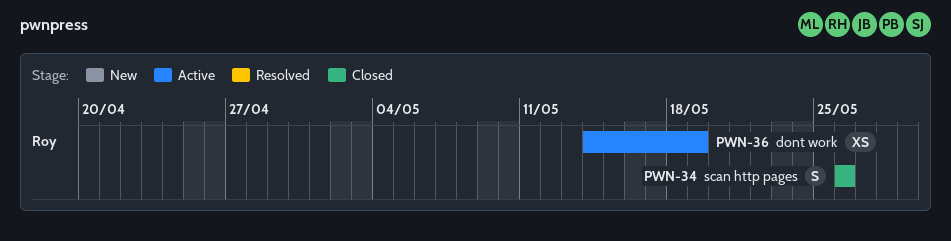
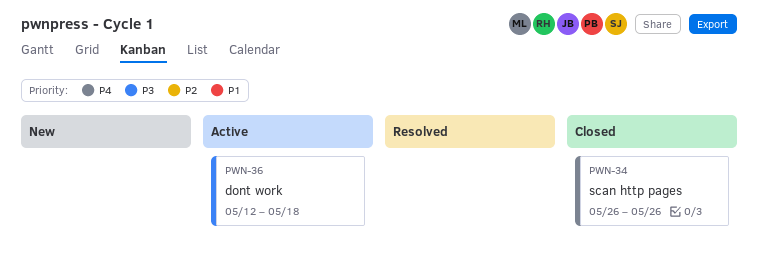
PWN-36, start: May 14 -> May 12
PWN-36, due: May 19 -> May 18

